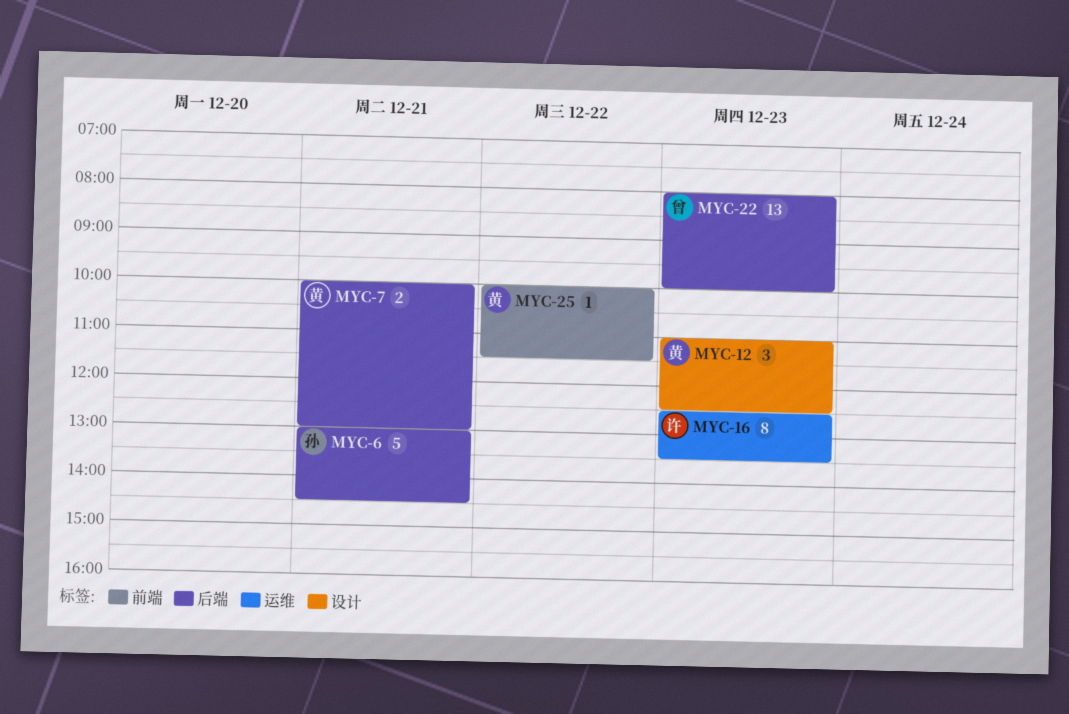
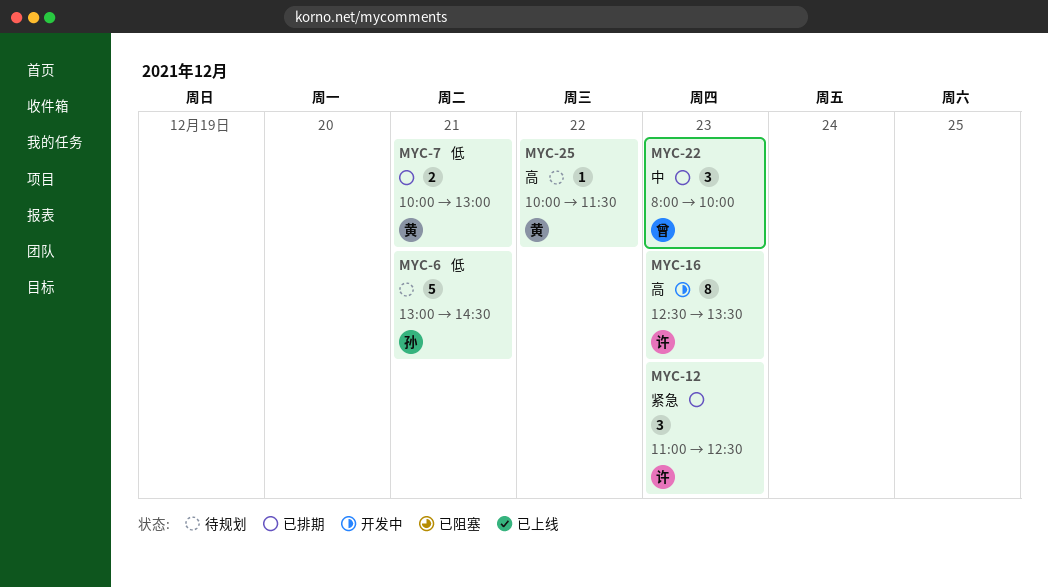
MYC-12, owner: 黄 -> 许
MYC-22, estimate: 13 -> 3

